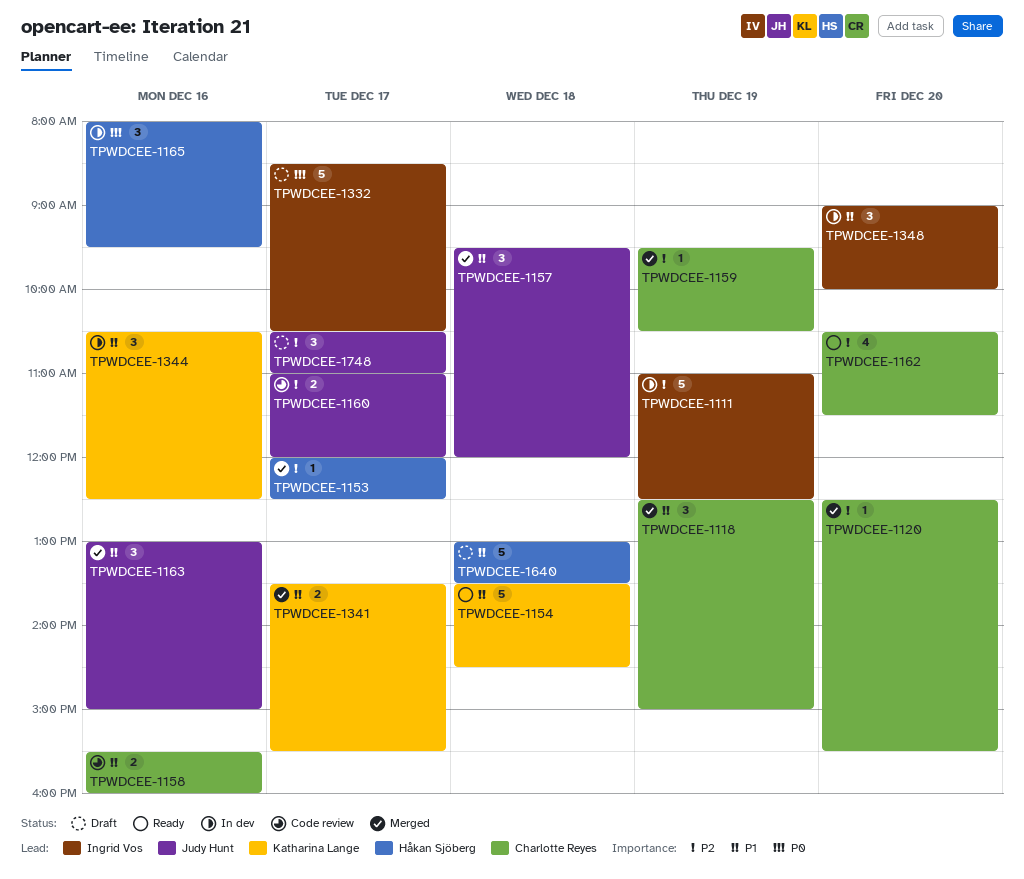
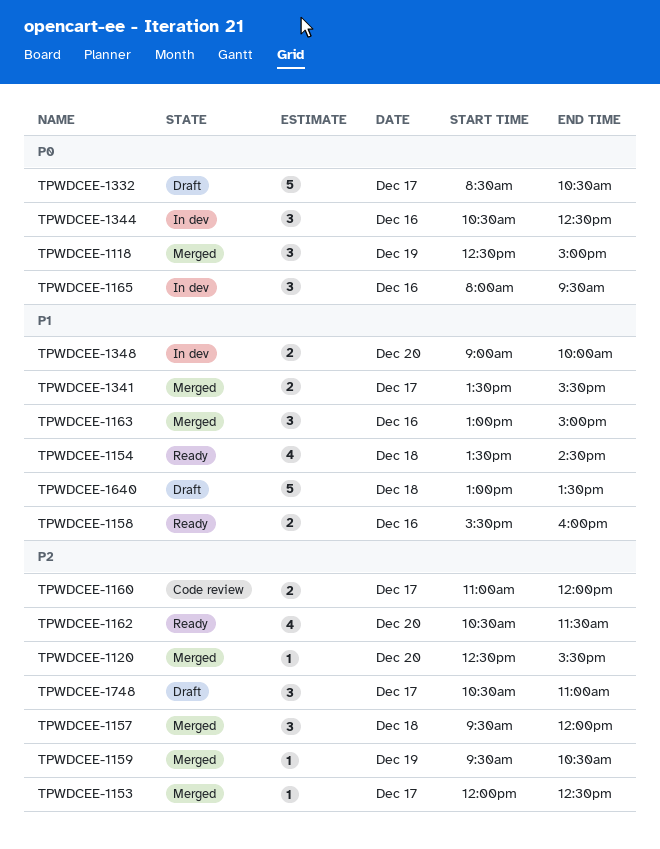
TPWDCEE-1111: present -> none
TPWDCEE-1118, priority: P1 -> P0
TPWDCEE-1154, estimate: 5 -> 4
TPWDCEE-1157, priority: P1 -> P2
TPWDCEE-1158, status: Code review -> Ready
TPWDCEE-1344, priority: P1 -> P0
TPWDCEE-1348, estimate: 3 -> 2

